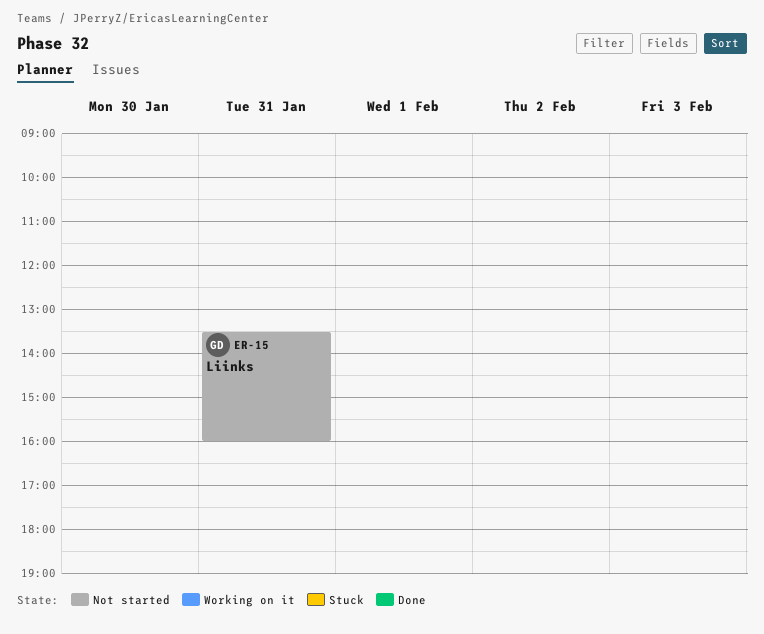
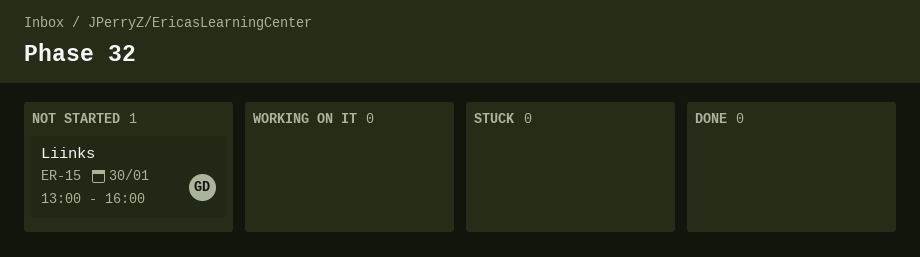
ER-15, day: Jan 31 -> Jan 30
ER-15, begins: 13:30 -> 13:00

